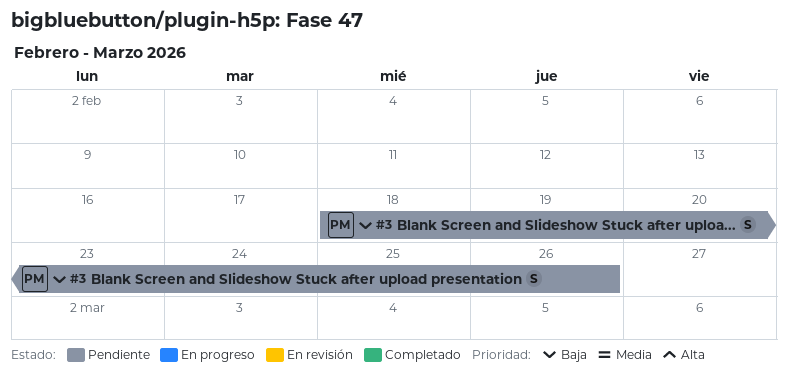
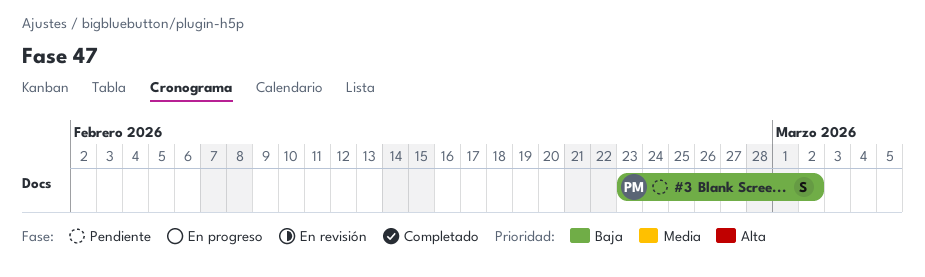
#3, start: Feb 18 -> Feb 23
#3, due: Feb 26 -> Mar 2

